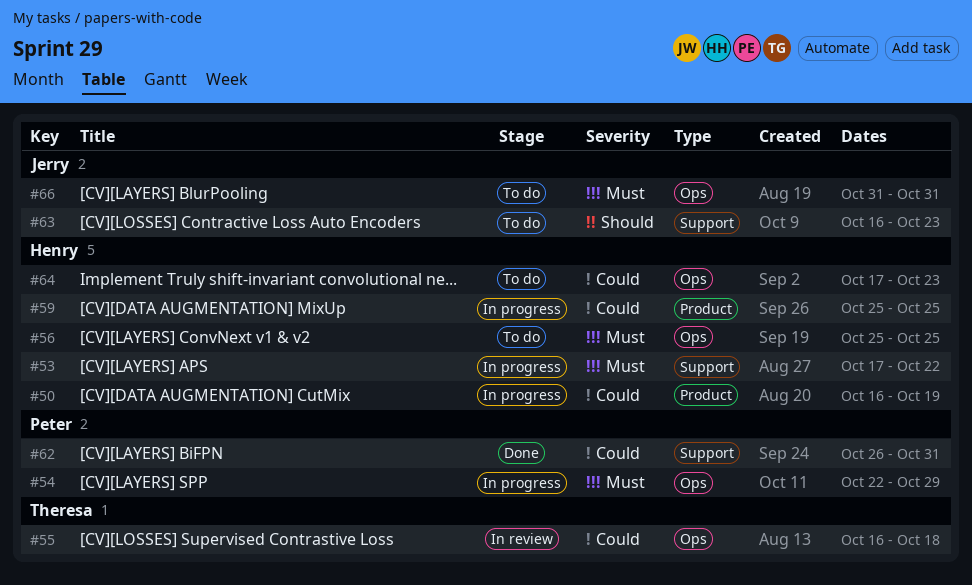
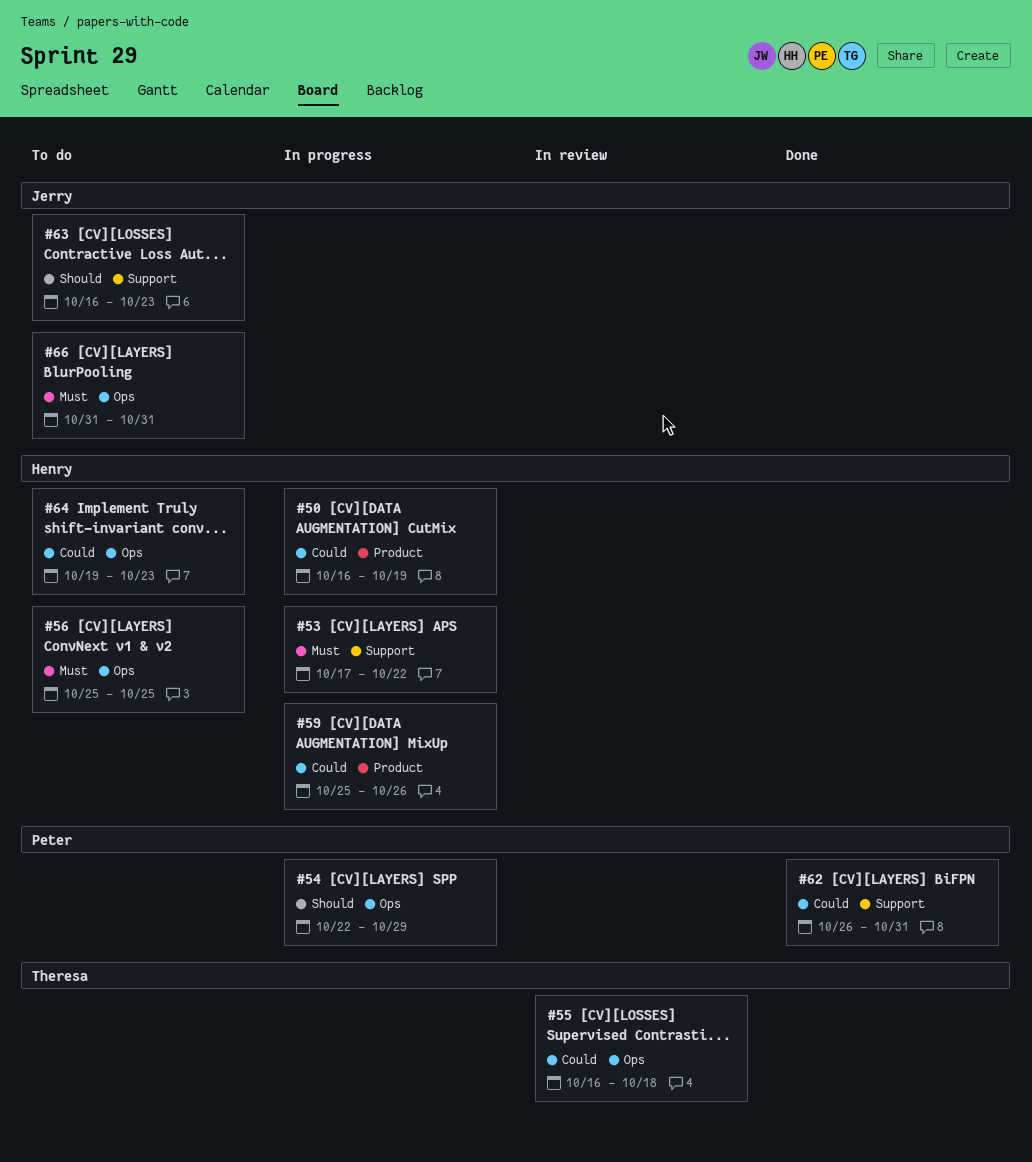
#54, priority: Must -> Should
#59, due: Oct 25 -> Oct 26
#64, start: Oct 17 -> Oct 19

